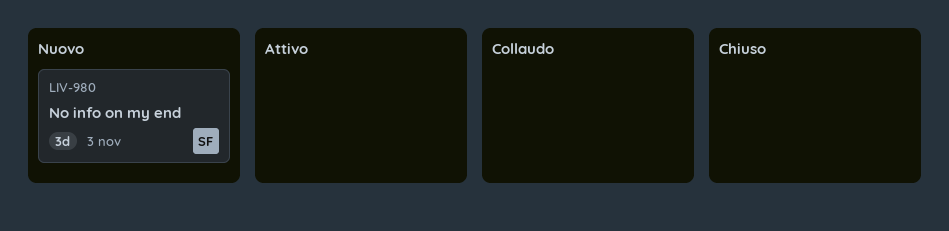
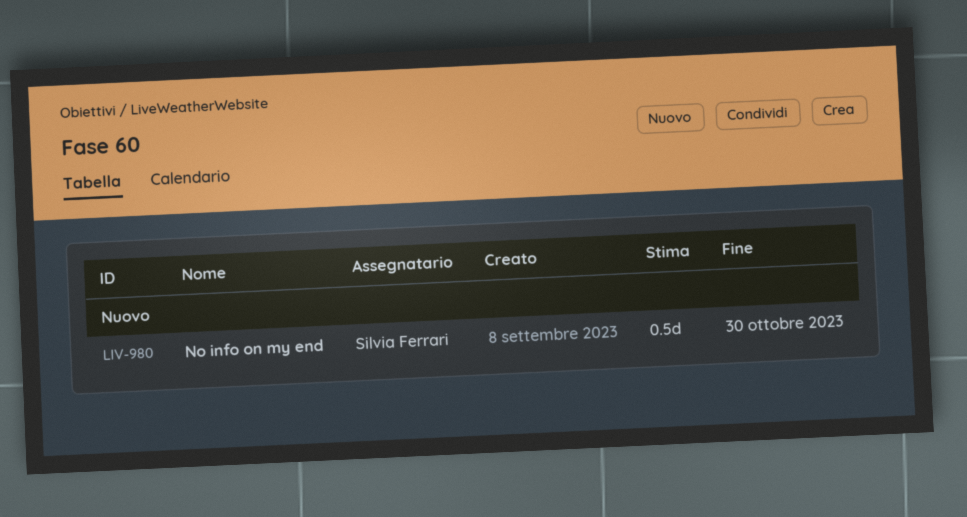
LIV-980, estimate: 3d -> 0.5d
LIV-980, due: Nov 3 -> Oct 30

